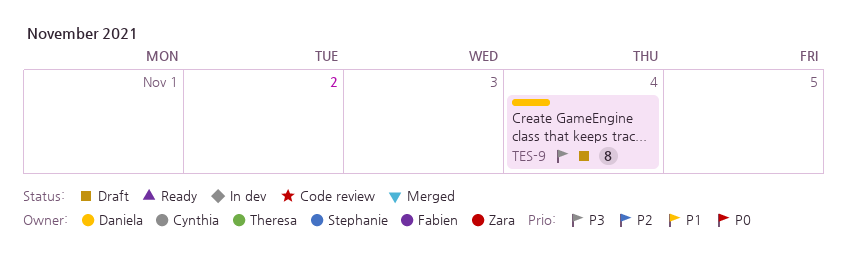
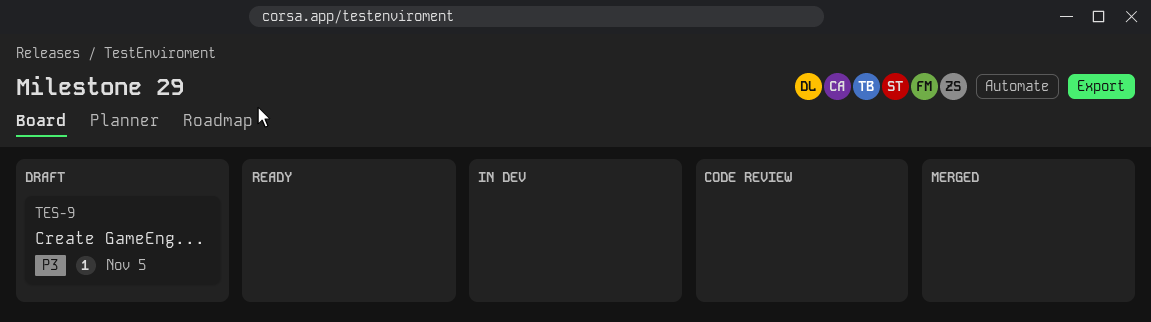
TES-9, estimate: 8 -> 1
TES-9, due: Nov 4 -> Nov 5

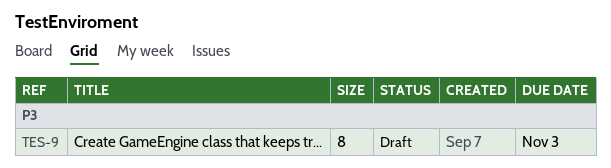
TES-9, estimate: 1 -> 8
TES-9, due: Nov 5 -> Nov 3

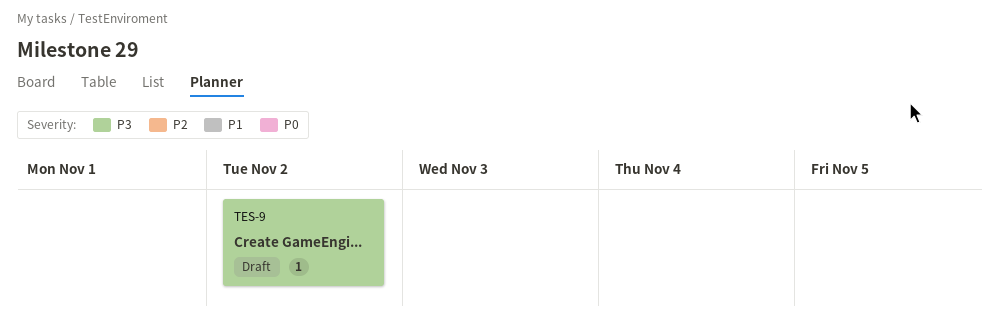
TES-9, estimate: 8 -> 1
TES-9, due: Nov 3 -> Nov 2

